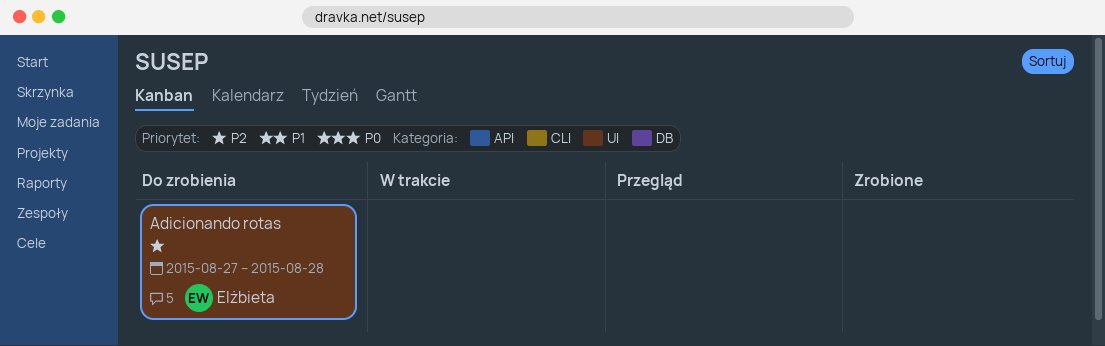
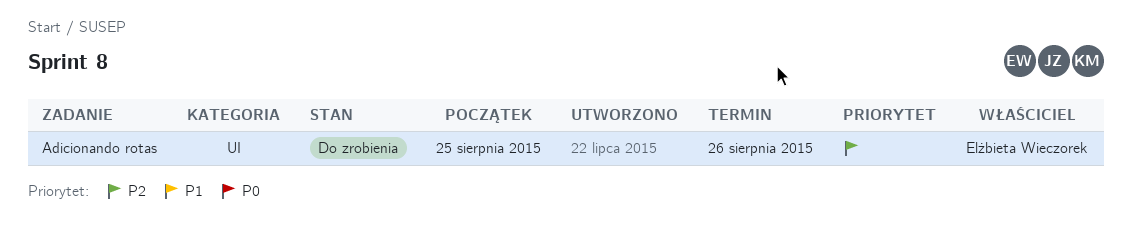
Adicionando rotas, start: Aug 27 -> Aug 25
Adicionando rotas, due: Aug 28 -> Aug 26

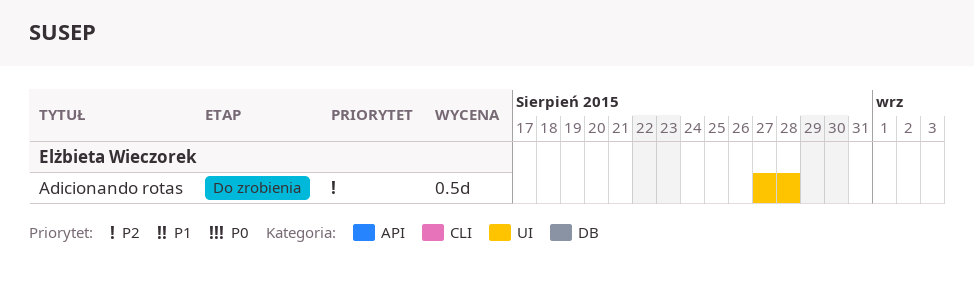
Adicionando rotas, start: Aug 25 -> Aug 27
Adicionando rotas, due: Aug 26 -> Aug 28

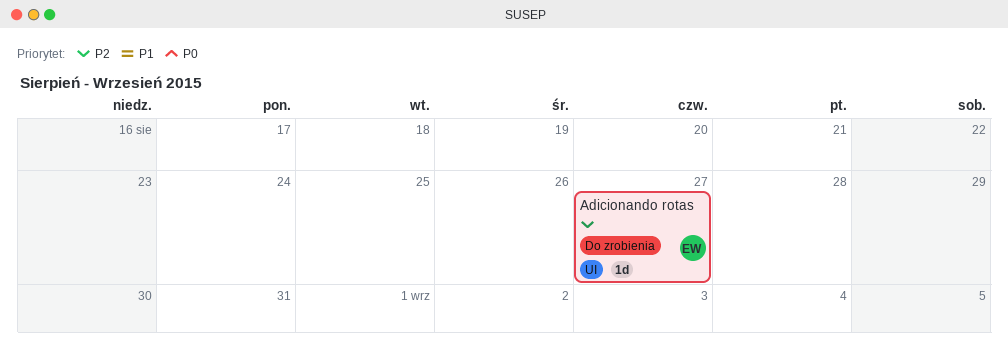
Adicionando rotas, estimate: 0.5d -> 1d
Adicionando rotas, due: Aug 28 -> Aug 27

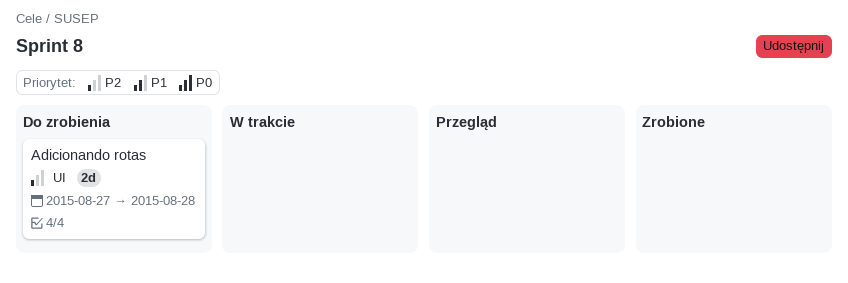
Adicionando rotas, estimate: 1d -> 2d
Adicionando rotas, due: Aug 27 -> Aug 28

